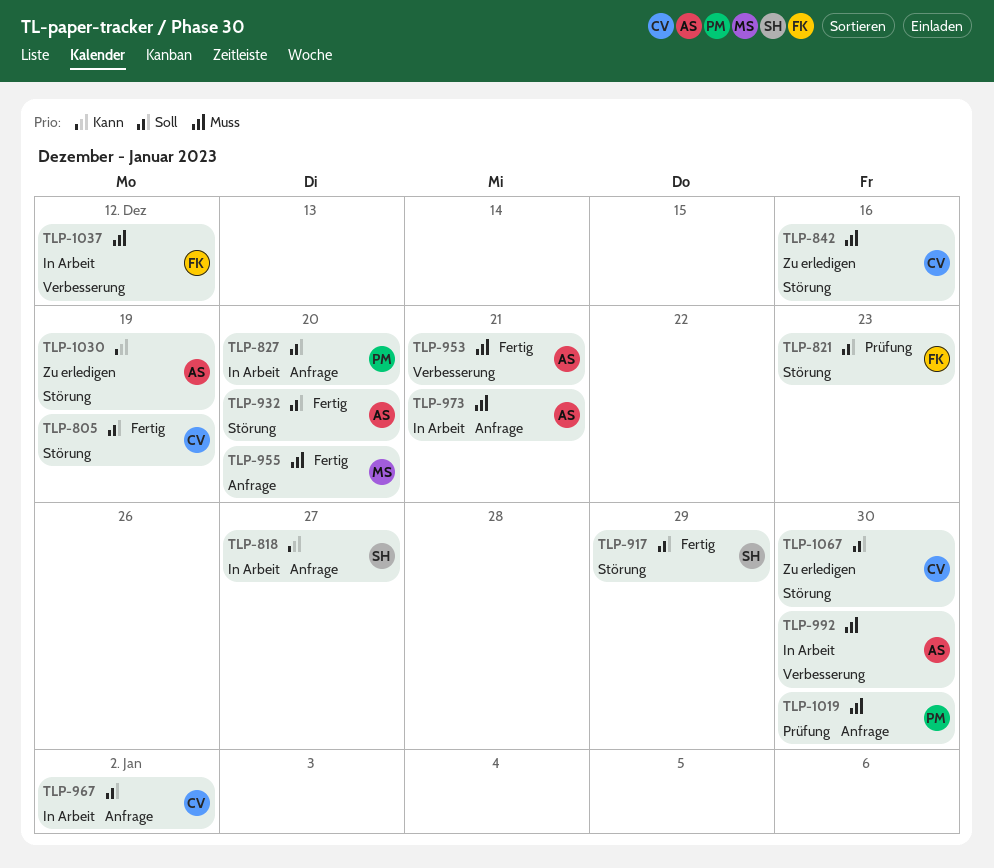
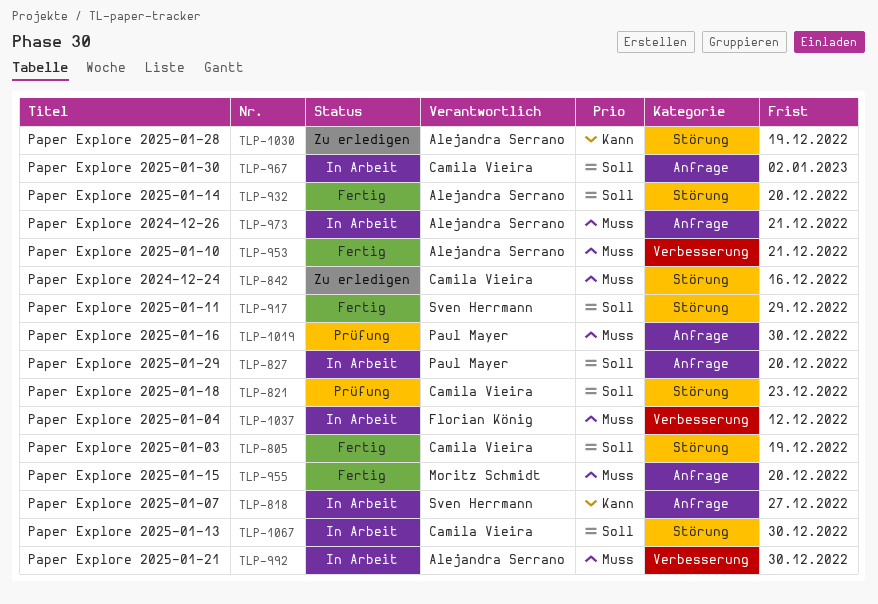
TLP-821, owner: Florian König -> Camila Vieira
TLP-1067, status: Zu erledigen -> In Arbeit

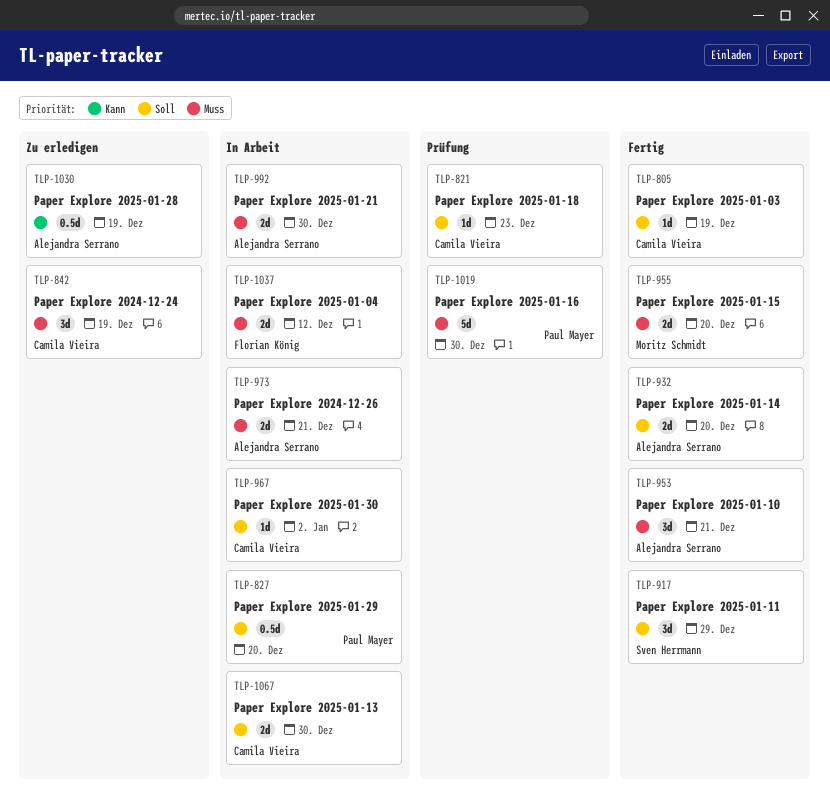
TLP-818: present -> none
TLP-842, due: Dec 16 -> Dec 19

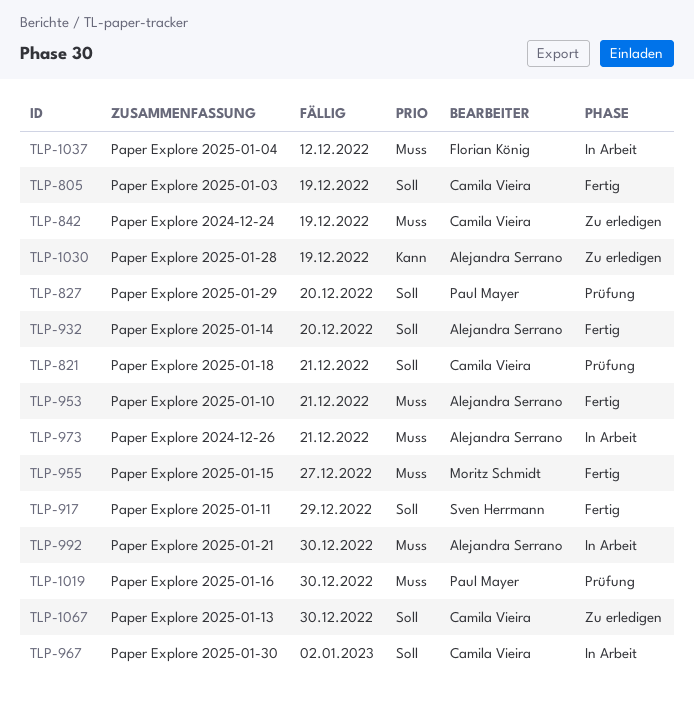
TLP-821, due: Dec 23 -> Dec 21
TLP-827, status: In Arbeit -> Prüfung
TLP-955, due: Dec 20 -> Dec 27
TLP-1067, status: In Arbeit -> Zu erledigen

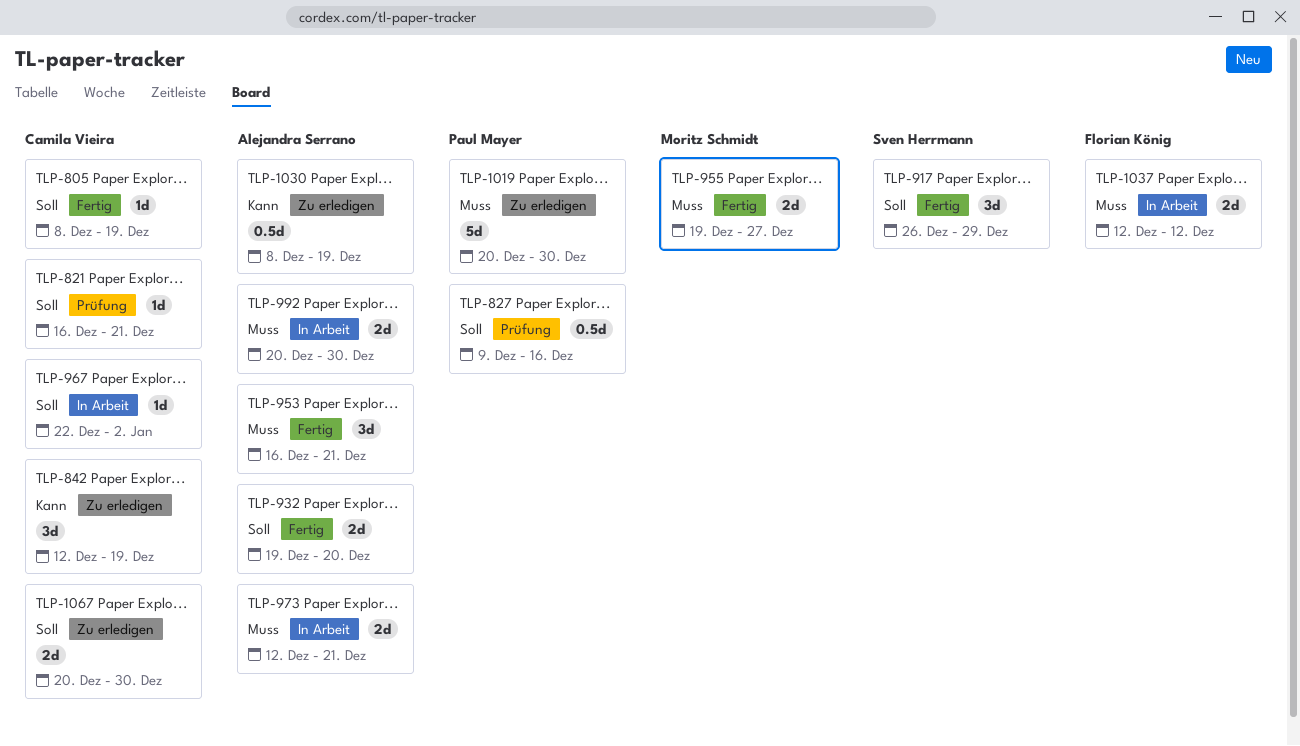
TLP-827, due: Dec 20 -> Dec 16
TLP-842, priority: Muss -> Kann
TLP-1019, status: Prüfung -> Zu erledigen

